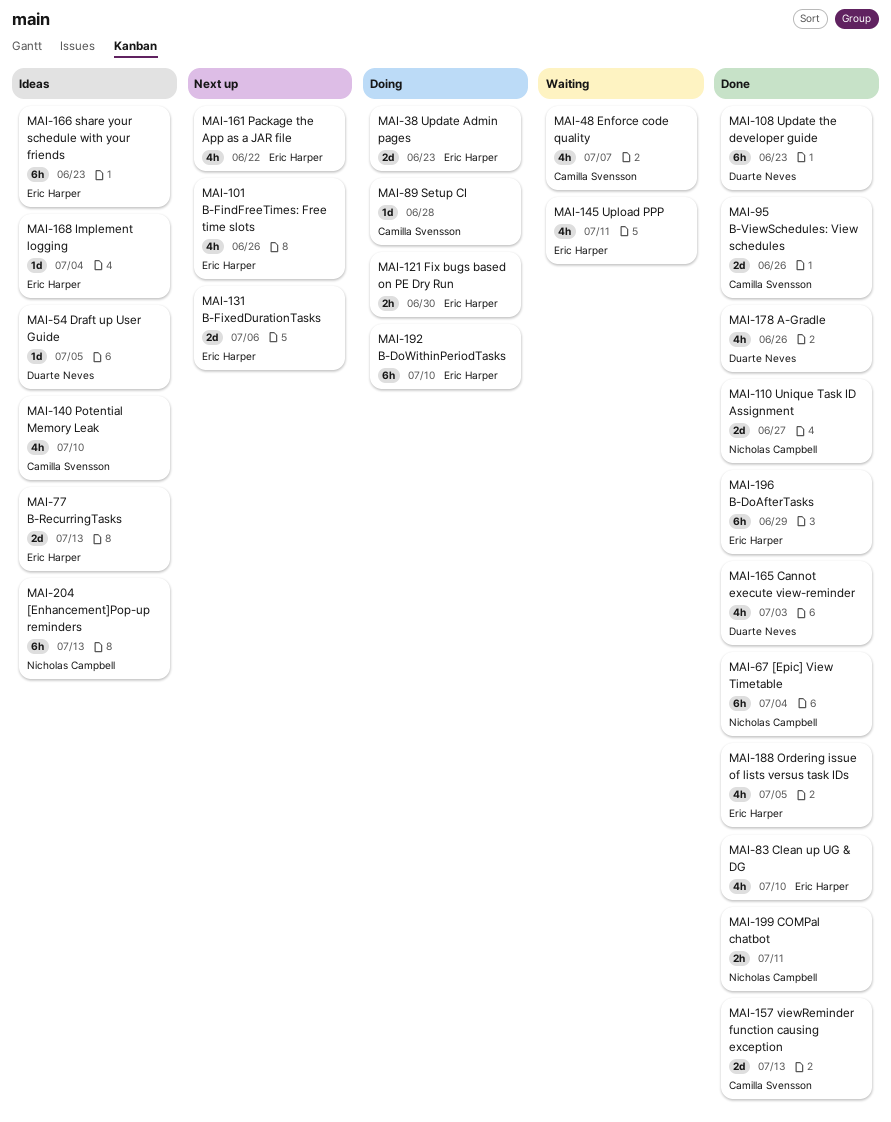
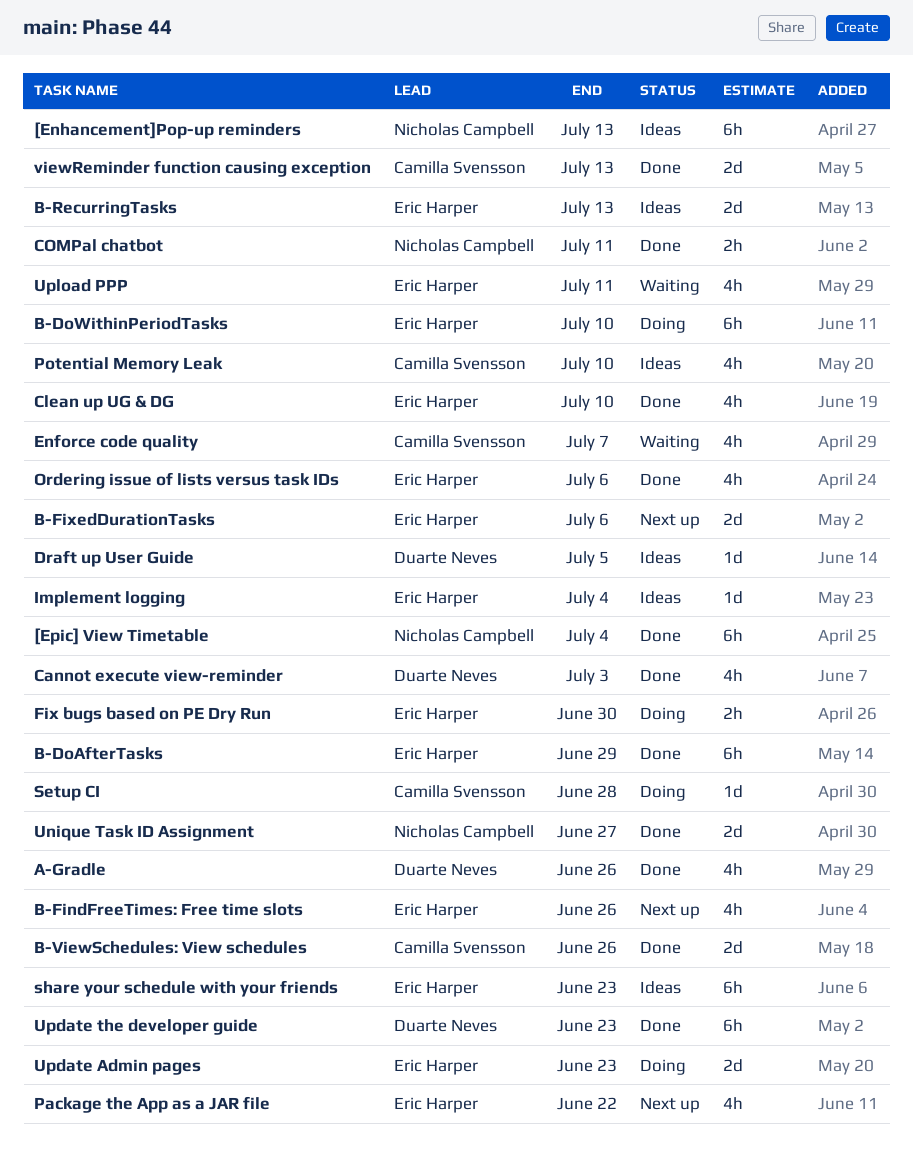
Ordering issue of lists versus task IDs, due: Jul 5 -> Jul 6

